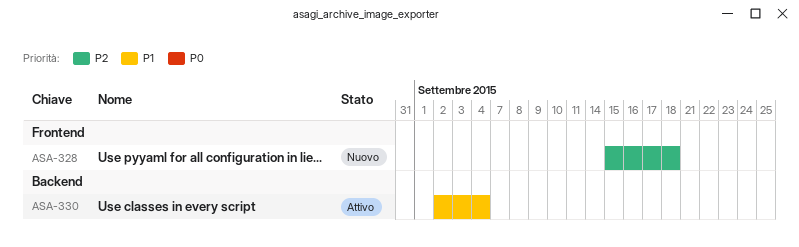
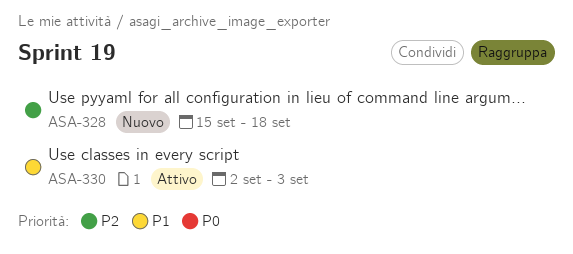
ASA-330, due: Sep 4 -> Sep 3

